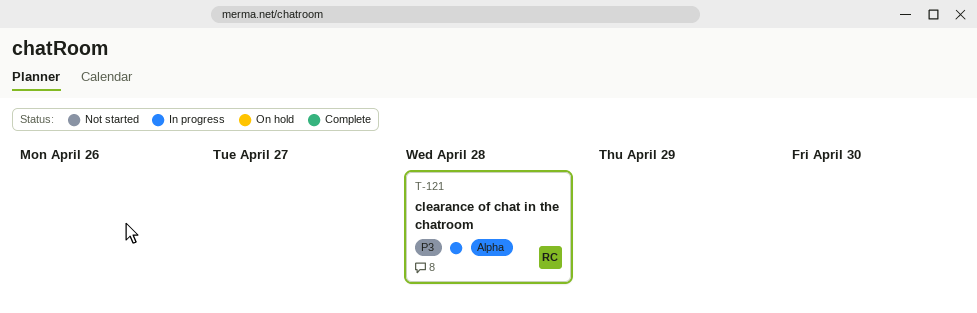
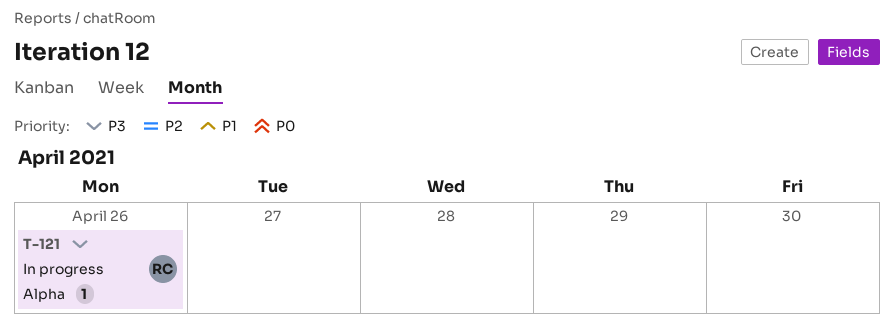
T-121, due: Apr 28 -> Apr 26

